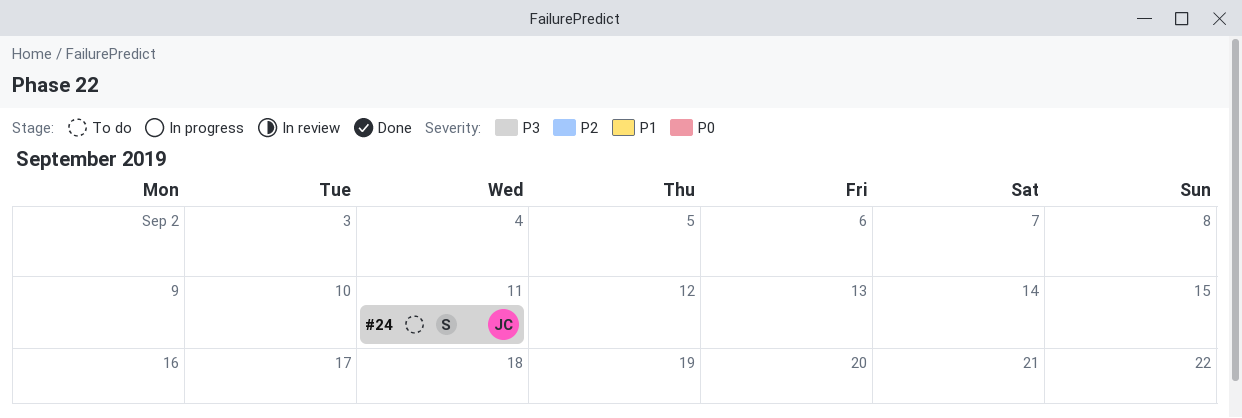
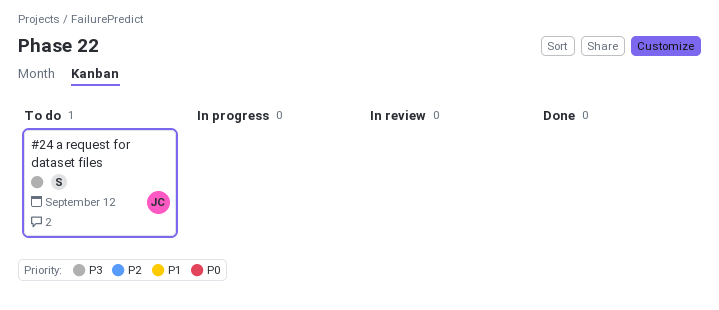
#24, due: Sep 11 -> Sep 12

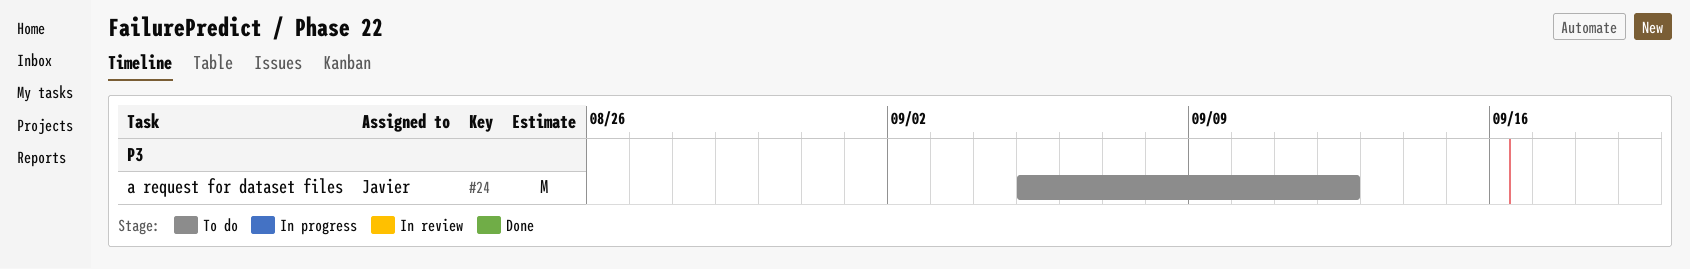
#24, estimate: S -> M

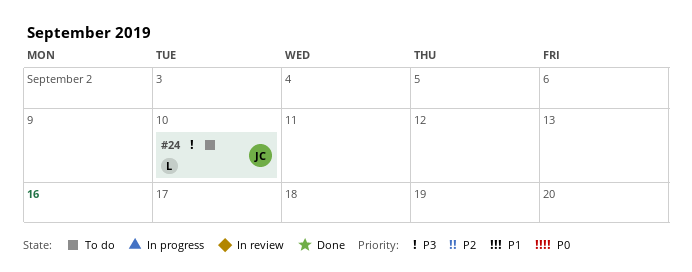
#24, estimate: M -> L
#24, due: Sep 12 -> Sep 10

